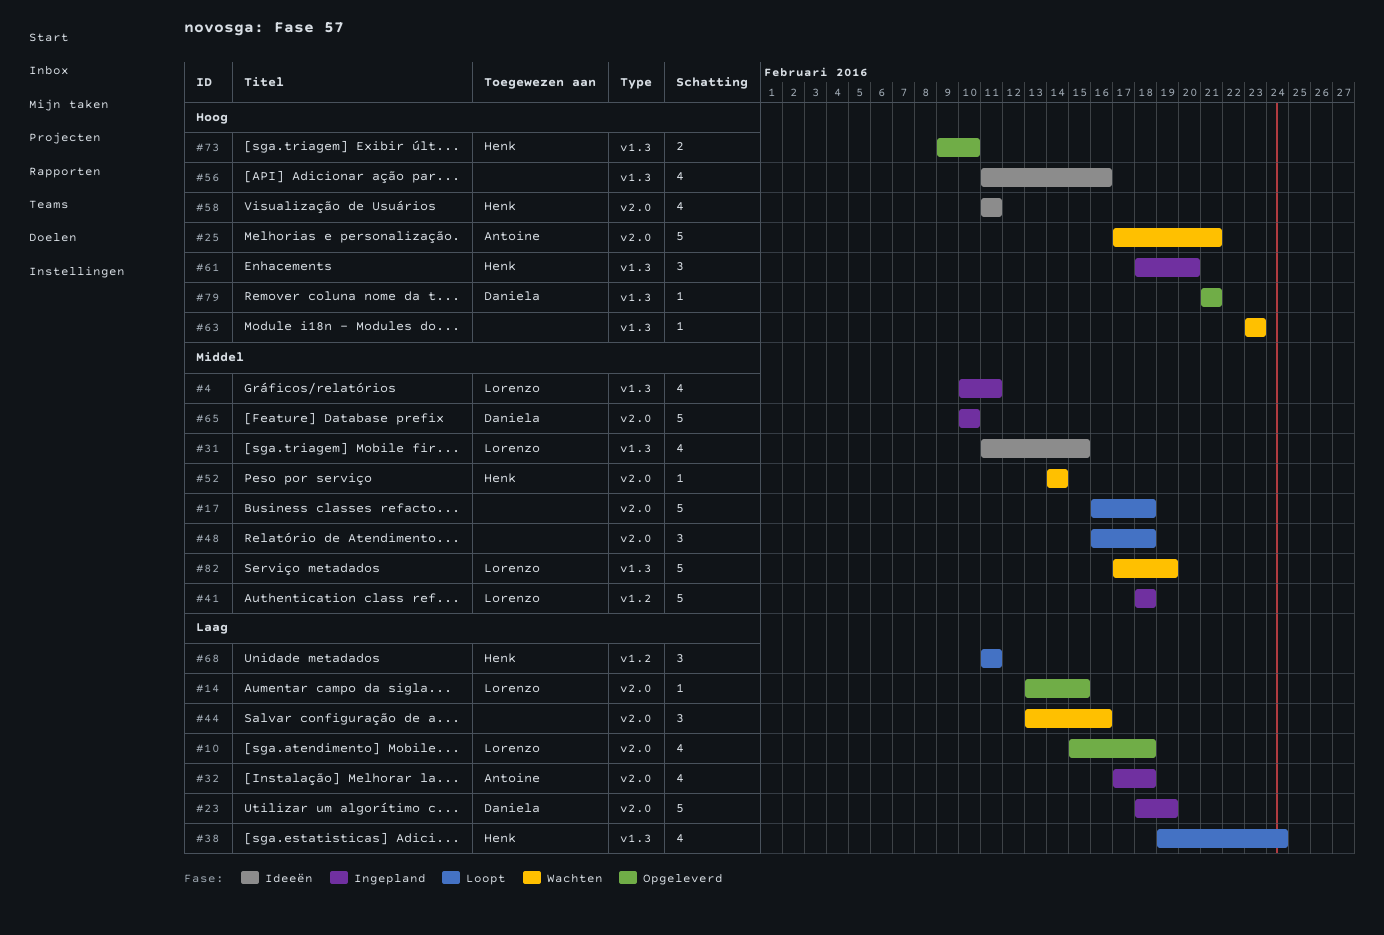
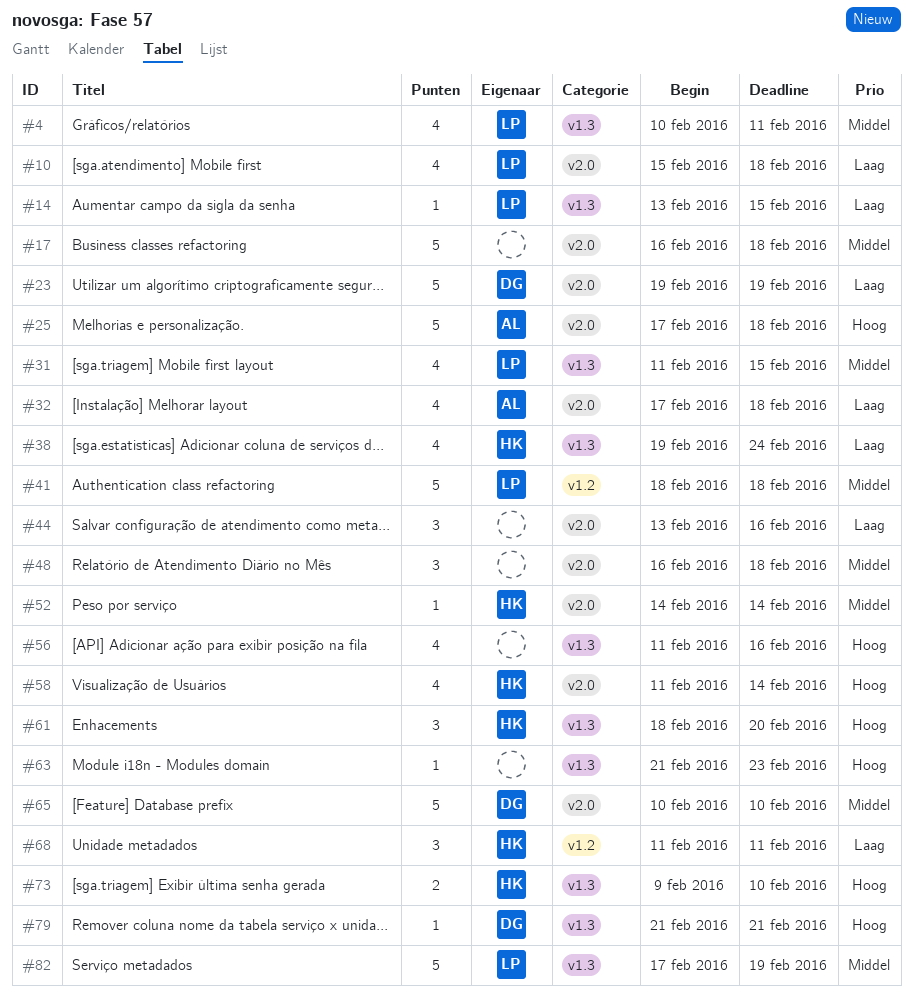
#14, label: v2.0 -> v1.3
#23, start: Feb 18 -> Feb 19
#25, due: Feb 21 -> Feb 18
#58, due: Feb 11 -> Feb 14
#63, start: Feb 23 -> Feb 21

